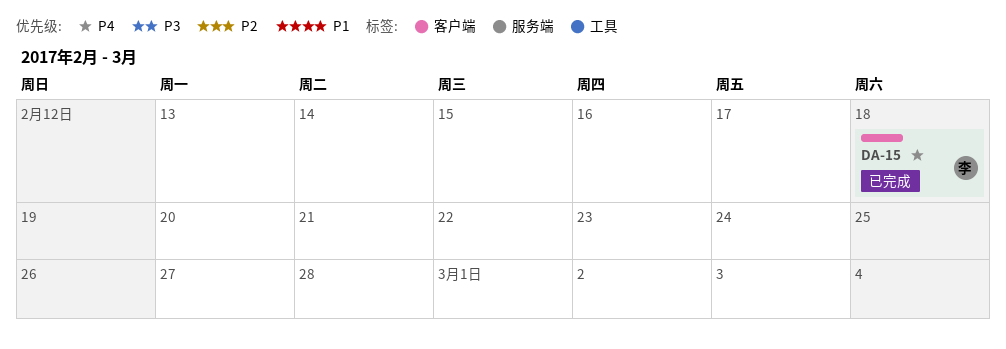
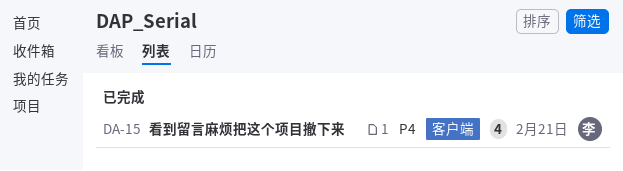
DA-15, due: Feb 18 -> Feb 21

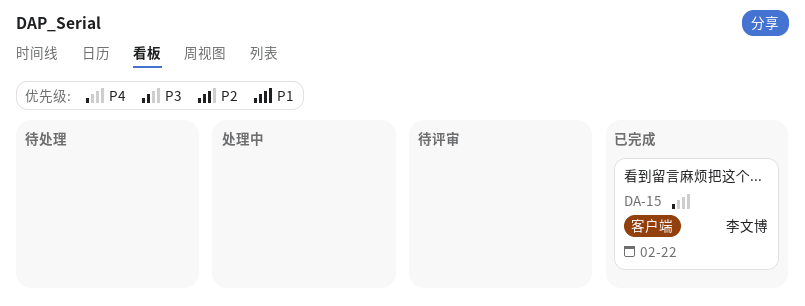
DA-15, due: Feb 21 -> Feb 22

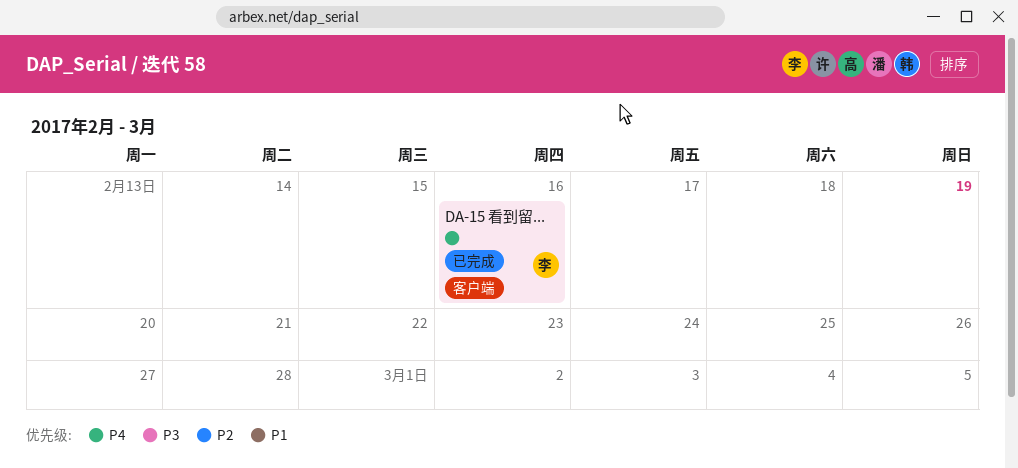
DA-15, due: Feb 22 -> Feb 16

